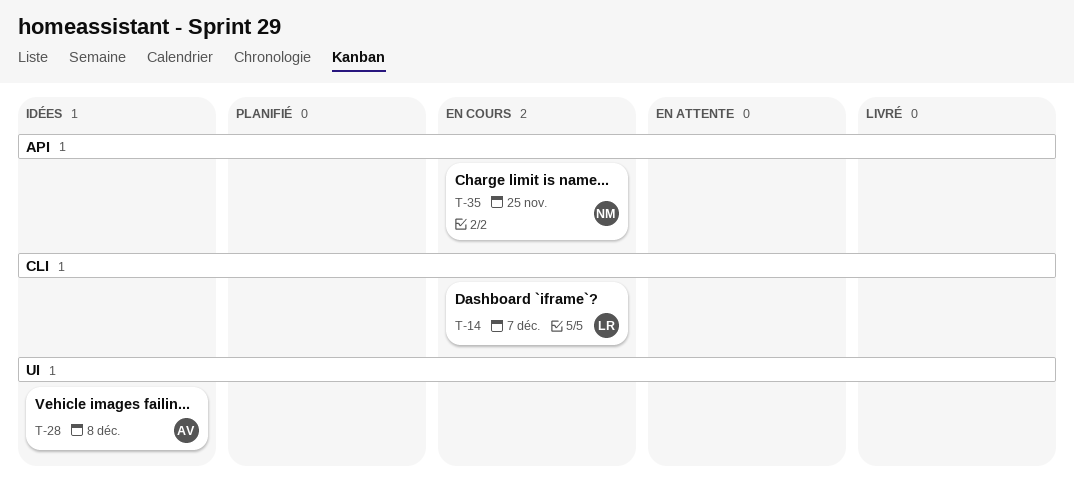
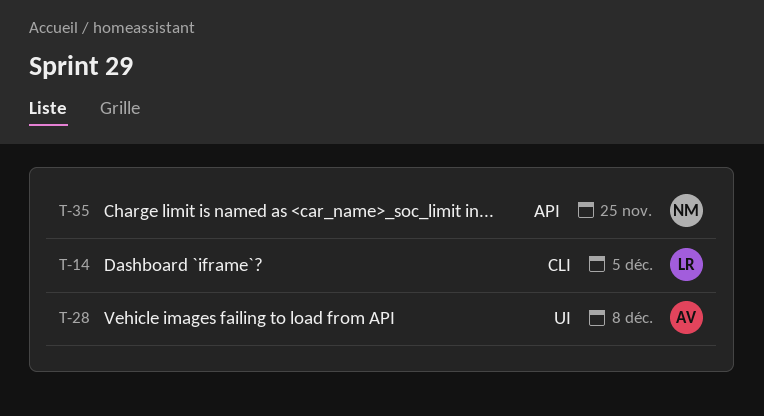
T-14, due: Dec 7 -> Dec 5

